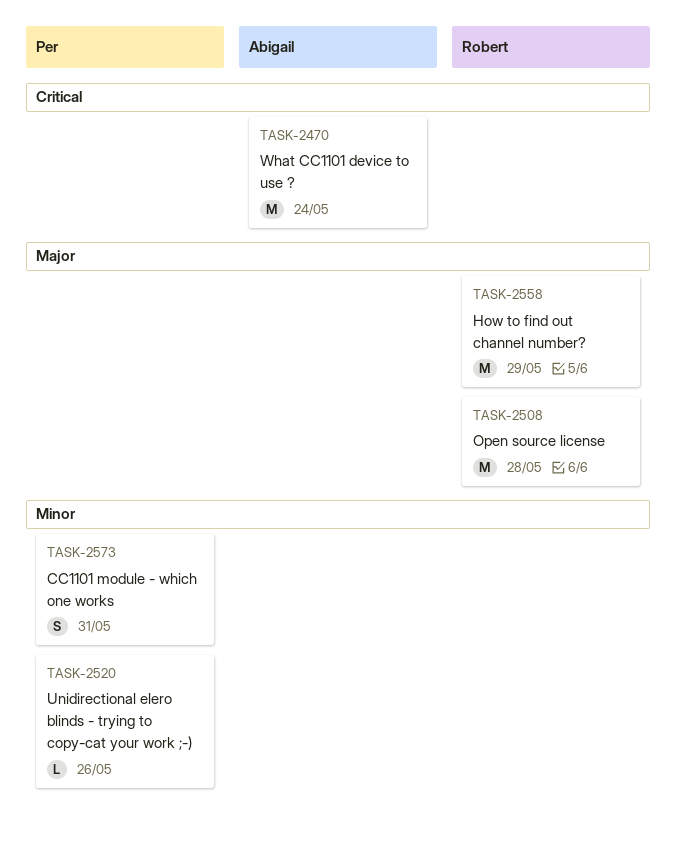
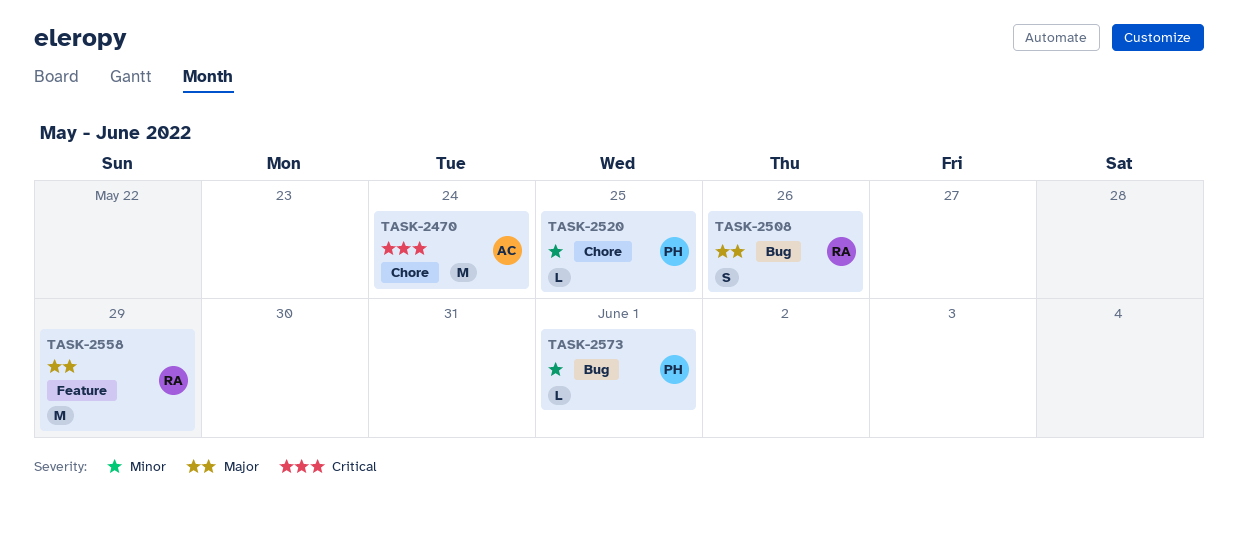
TASK-2508, estimate: M -> S
TASK-2508, due: May 28 -> May 26
TASK-2520, due: May 26 -> May 25
TASK-2573, estimate: S -> L
TASK-2573, due: May 31 -> Jun 1

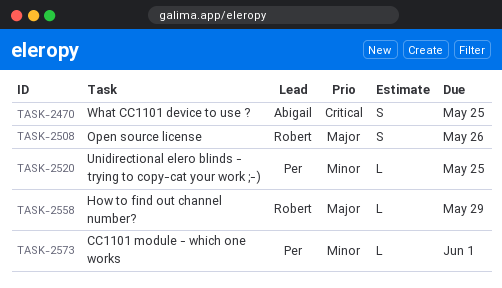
TASK-2470, estimate: M -> S
TASK-2470, due: May 24 -> May 25
TASK-2558, estimate: M -> L

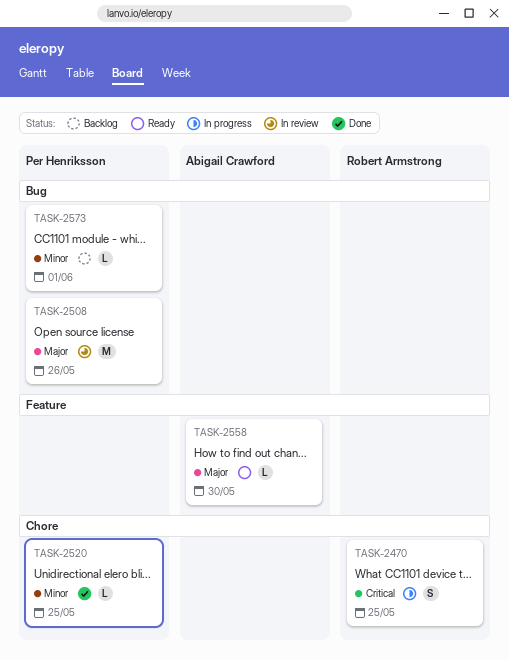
TASK-2470, owner: Abigail Crawford -> Robert Armstrong
TASK-2508, owner: Robert Armstrong -> Per Henriksson
TASK-2508, estimate: S -> M
TASK-2558, owner: Robert Armstrong -> Abigail Crawford
TASK-2558, due: May 29 -> May 30

